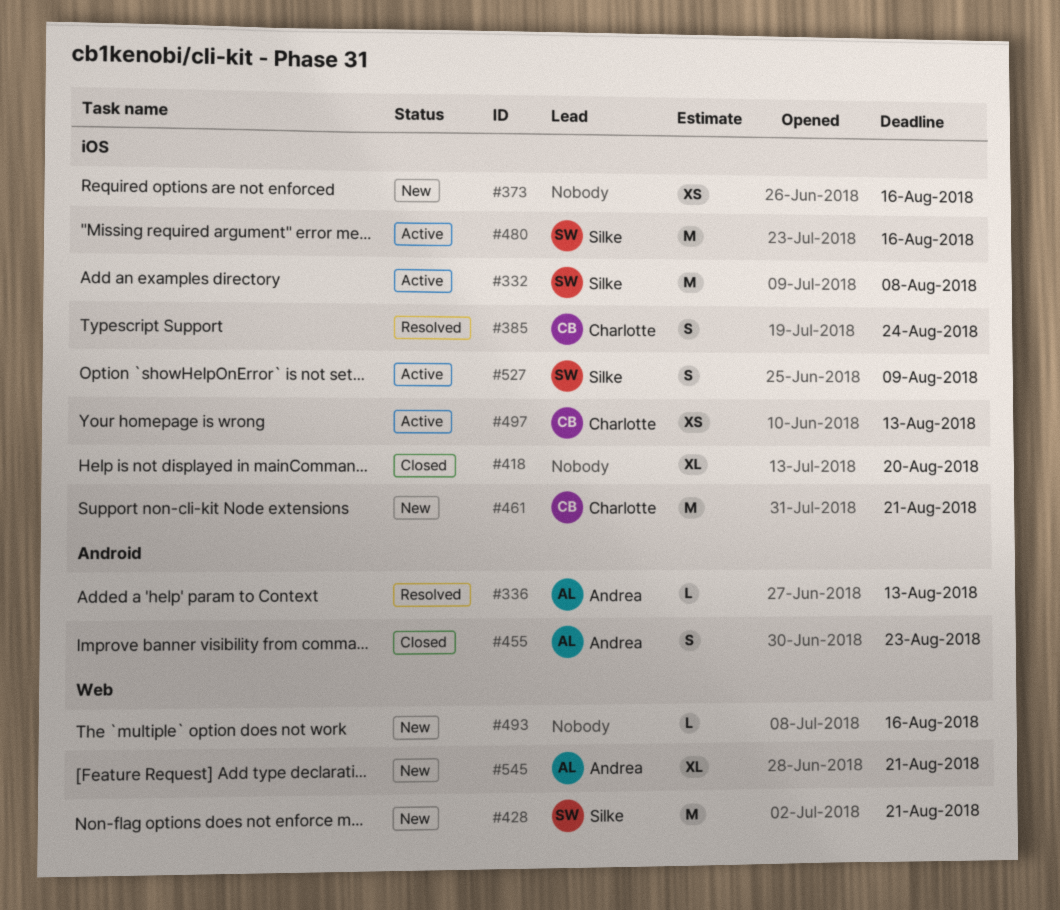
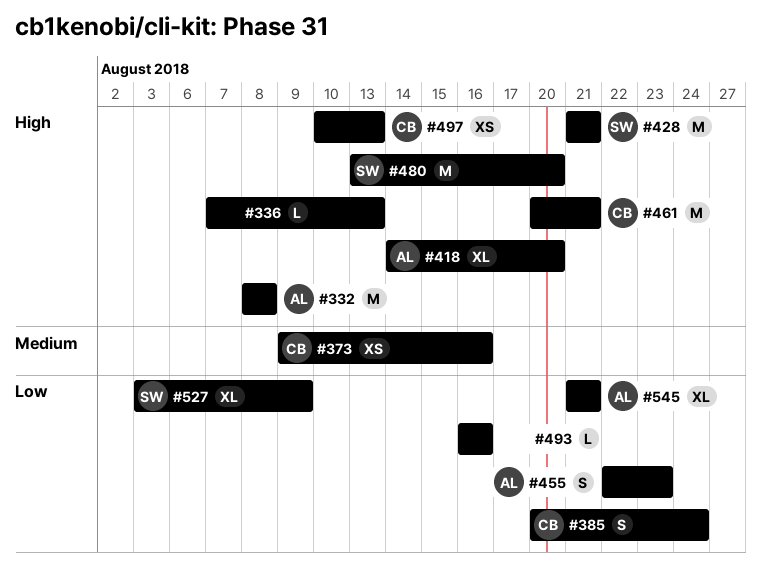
#332, owner: Silke -> Andrea
#336, owner: Andrea -> none
#373, owner: none -> Charlotte
#418, owner: none -> Andrea
#480, due: Aug 16 -> Aug 20
#527, estimate: S -> XL

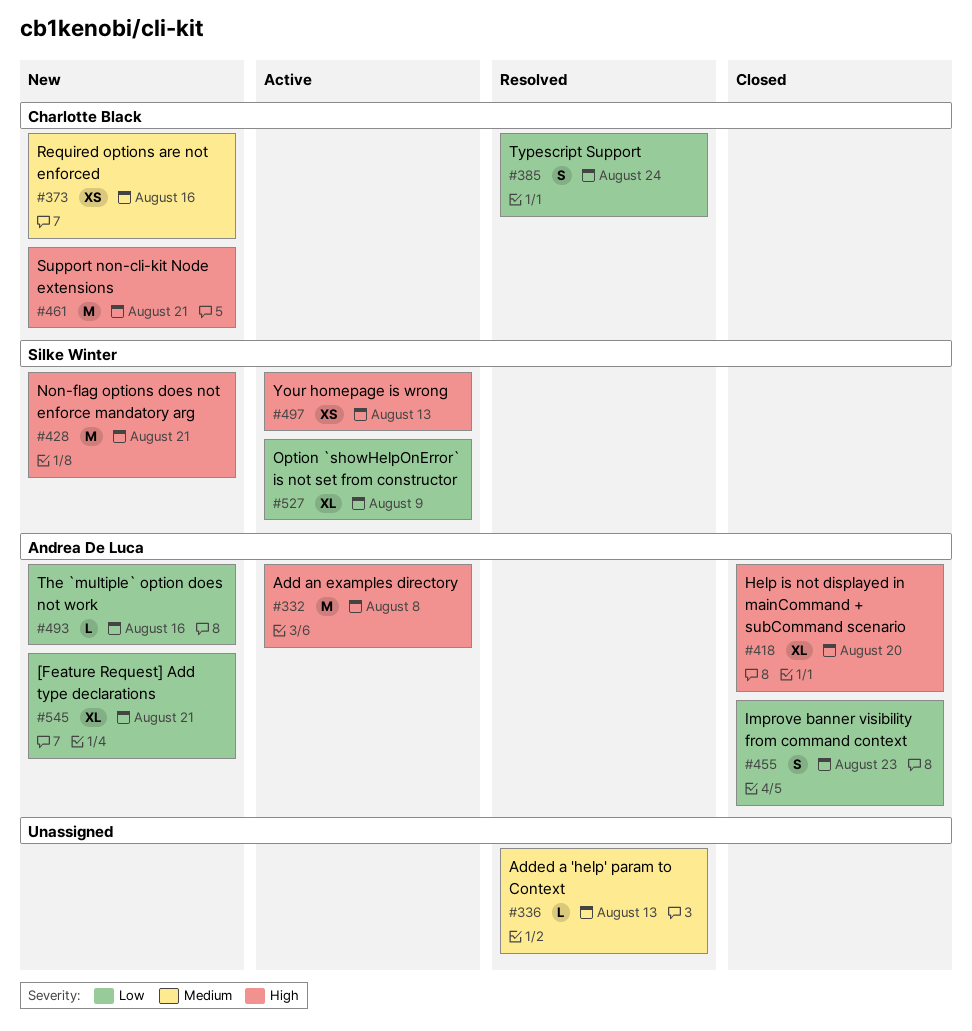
#336, priority: High -> Medium
#480: present -> none
#493, owner: none -> Andrea De Luca
#497, owner: Charlotte Black -> Silke Winter

